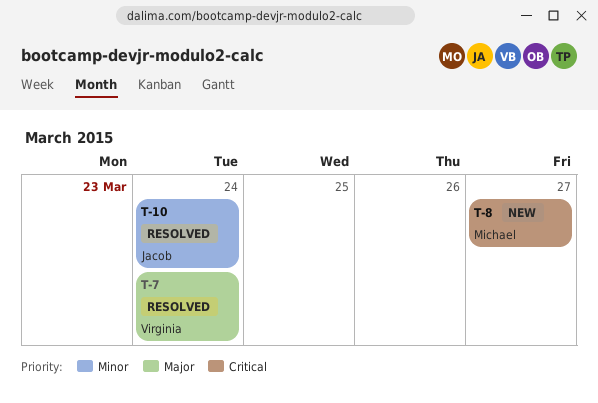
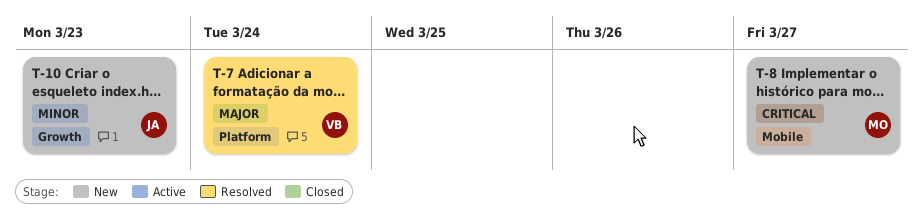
T-10, status: Resolved -> New
T-10, due: Mar 24 -> Mar 23

